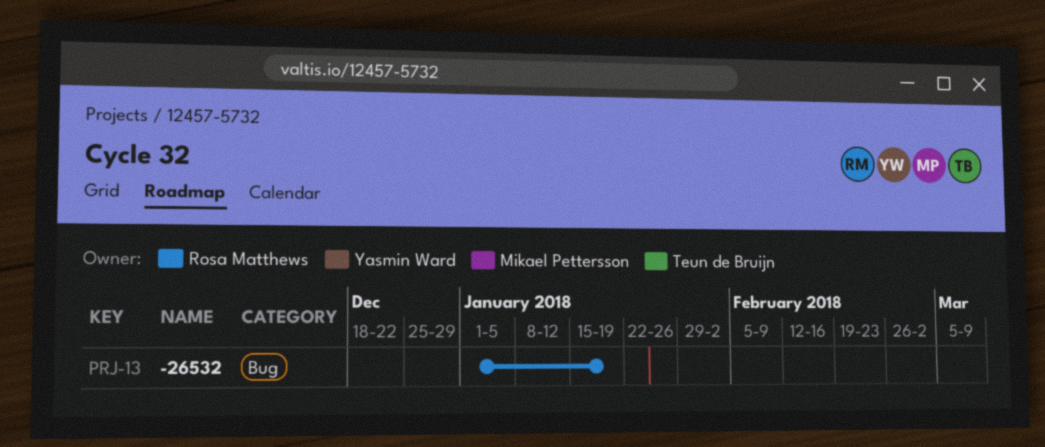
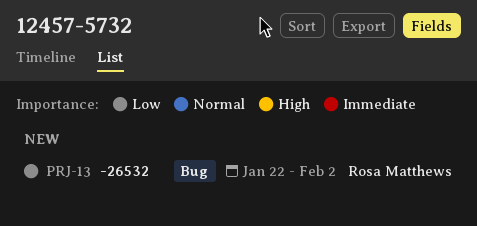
PRJ-13, start: Jan 1 -> Jan 22
PRJ-13, due: Jan 19 -> Feb 2

